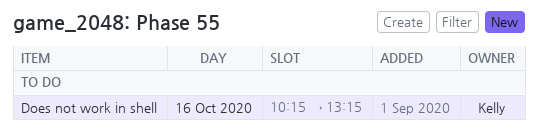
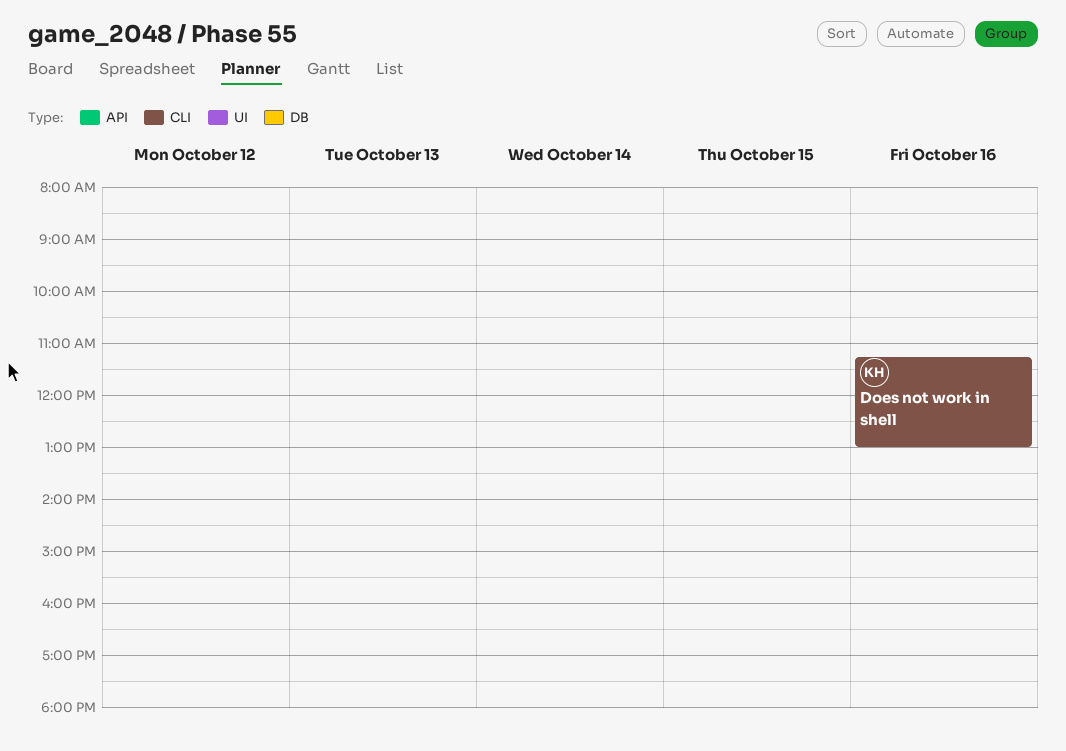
Does not work in shell, begins: 10:15 -> 11:15
Does not work in shell, ends: 13:15 -> 13:00

